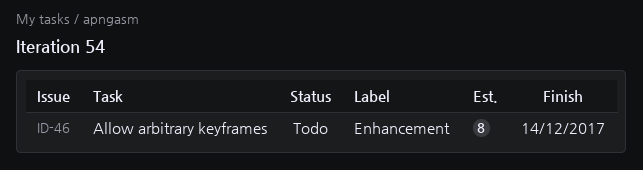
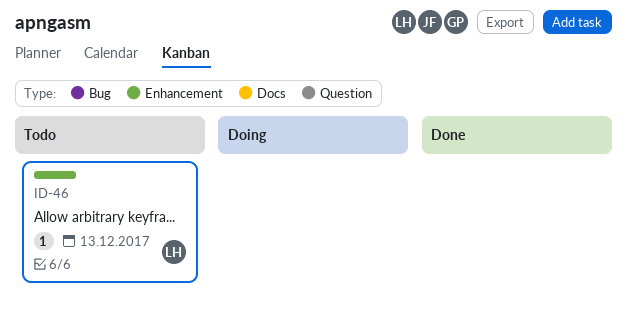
ID-46, estimate: 8 -> 1
ID-46, due: Dec 14 -> Dec 13

